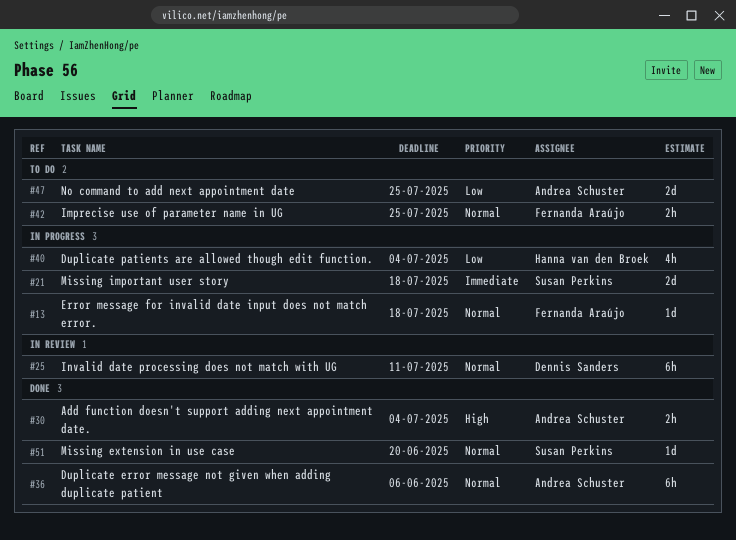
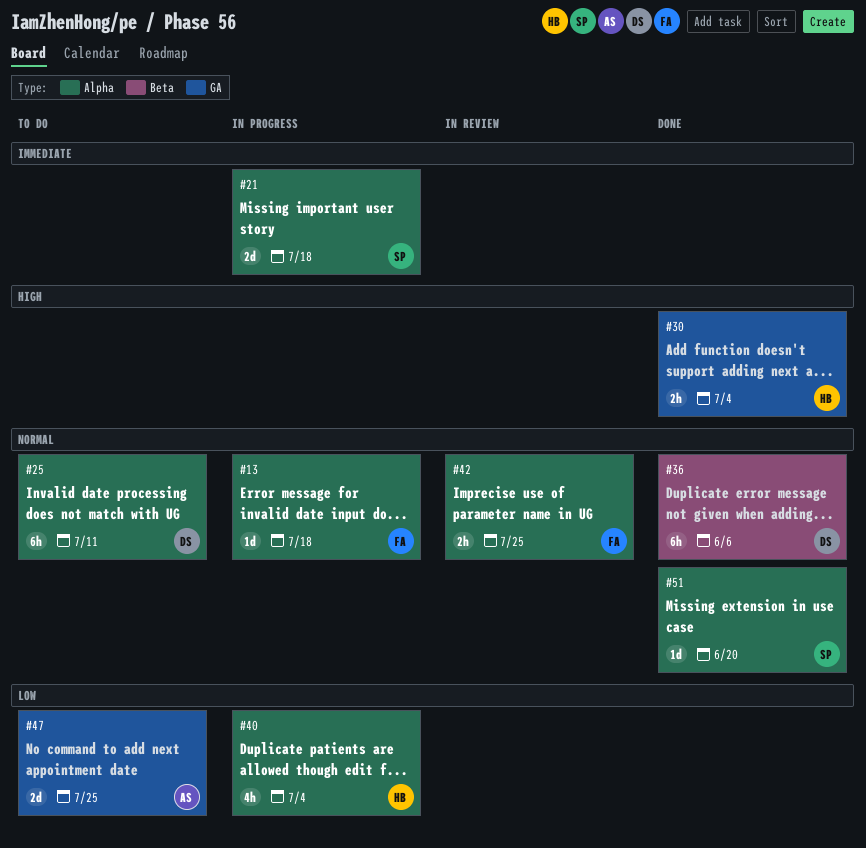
#25, status: In review -> To do
#30, owner: Andrea Schuster -> Hanna van den Broek
#36, owner: Andrea Schuster -> Dennis Sanders
#42, status: To do -> In review

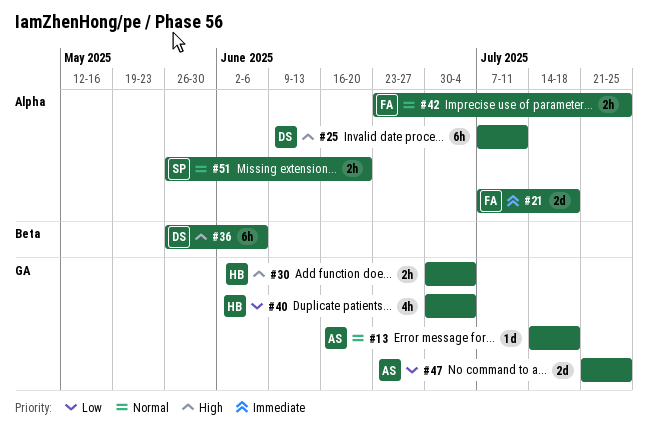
#13, owner: FA -> AS
#13, label: Alpha -> GA
#21, owner: SP -> FA
#25, priority: Normal -> High
#36, priority: Normal -> High
#40, label: Alpha -> GA
#51, estimate: 1d -> 2h

